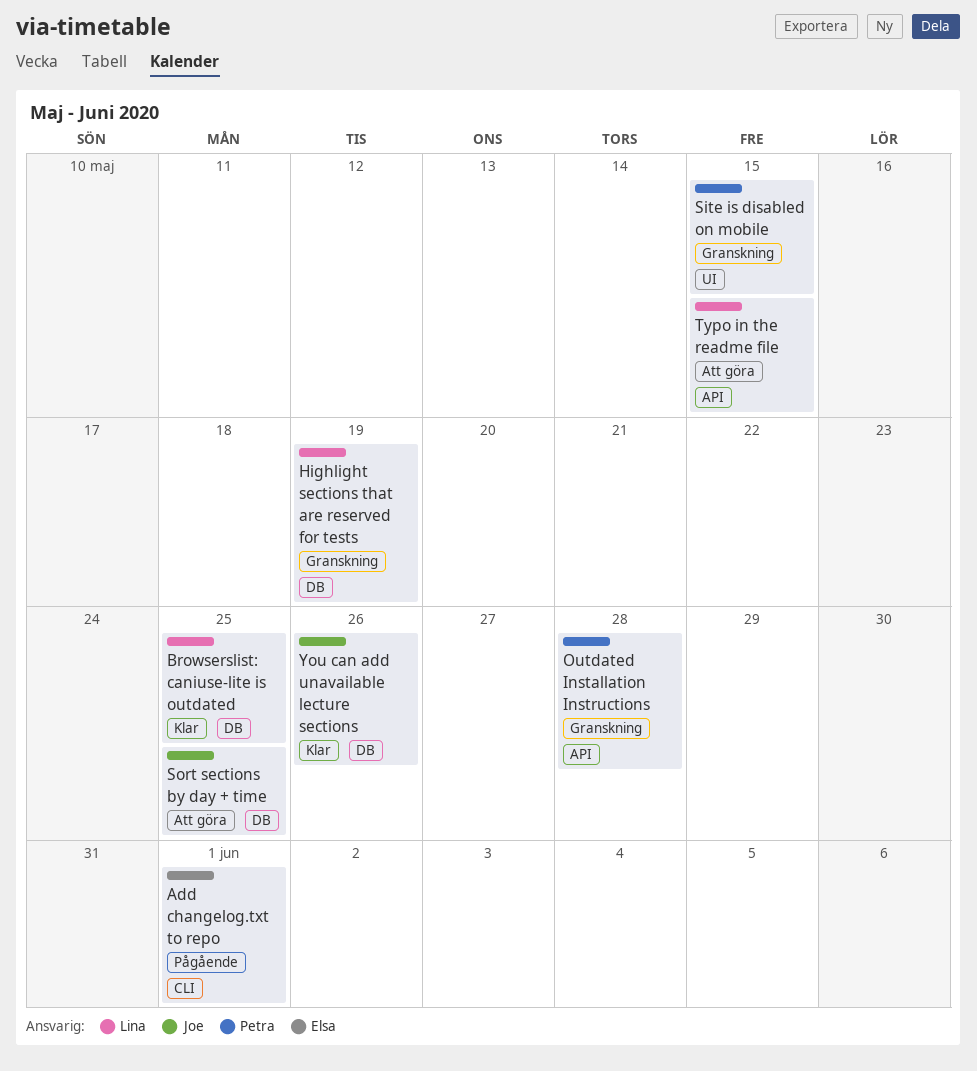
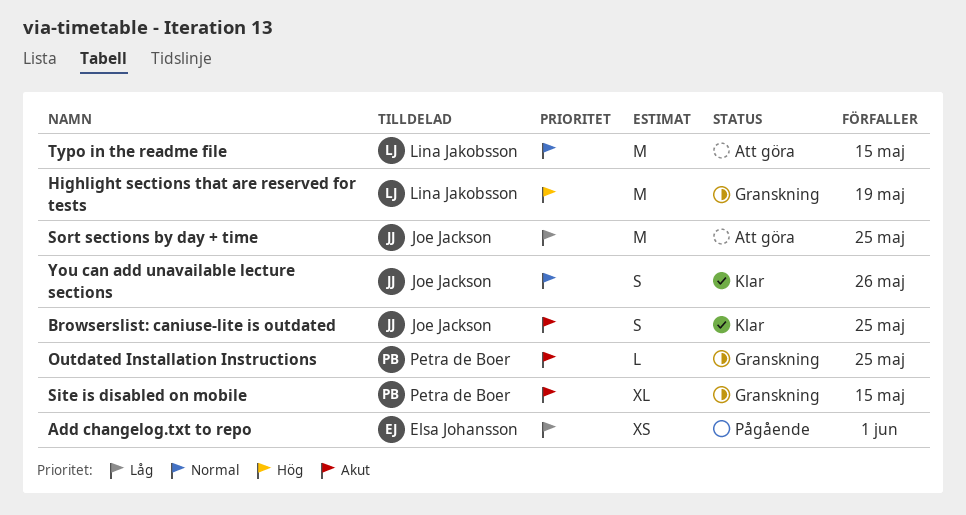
Browserslist: caniuse-lite is outdated, owner: Lina Jakobsson -> Joe Jackson
Outdated Installation Instructions, due: May 28 -> May 25

